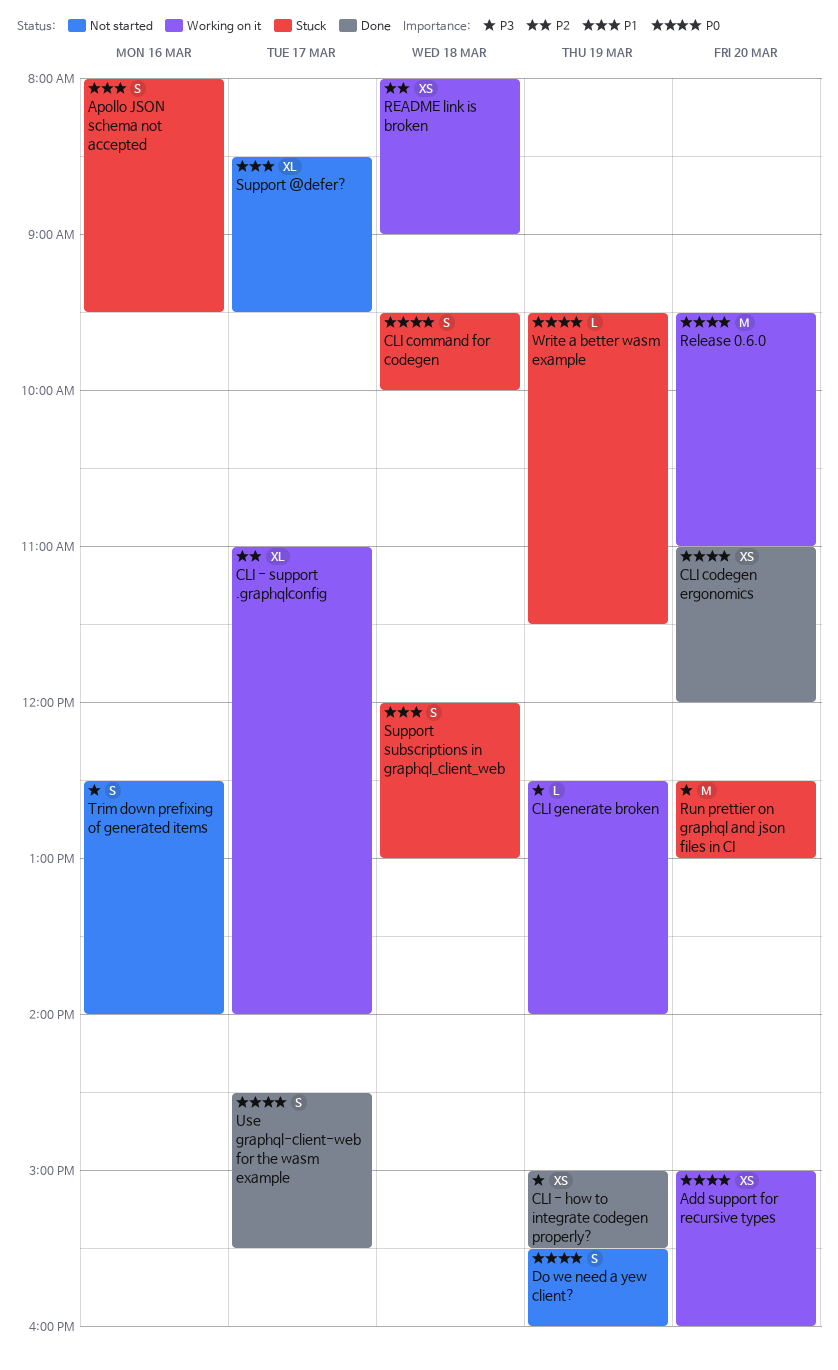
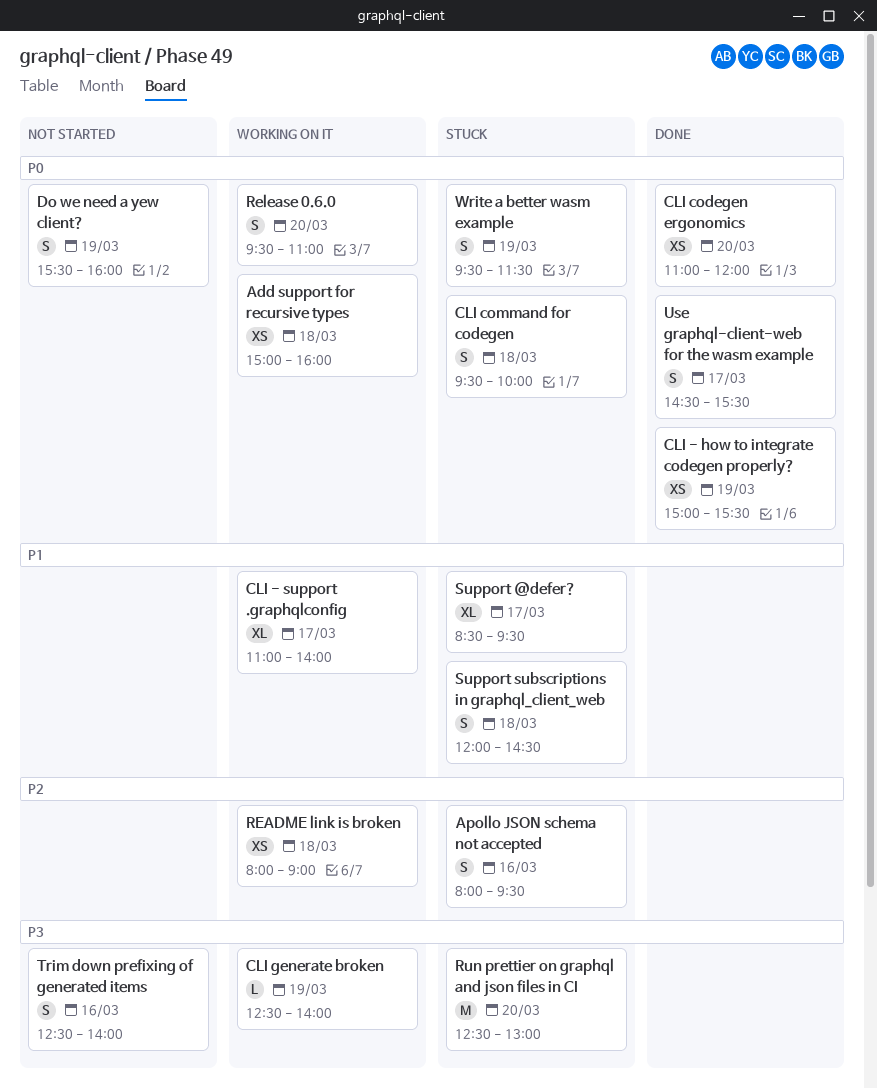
Add support for recursive types, day: Mar 20 -> Mar 18
Apollo JSON schema not accepted, priority: P1 -> P2
CLI - how to integrate codegen properly?, priority: P3 -> P0
CLI - support .graphqlconfig, priority: P2 -> P1
Release 0.6.0, estimate: M -> S
Support @defer?, status: Not started -> Stuck
Support subscriptions in graphql_client_web, ends: 13:00 -> 14:30
Write a better wasm example, estimate: L -> S

